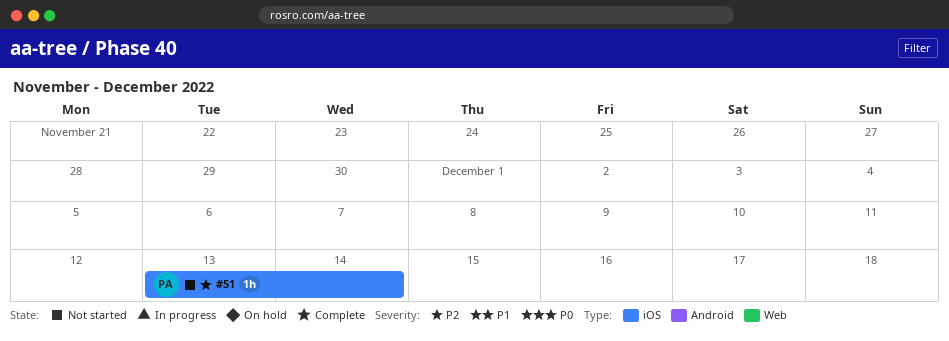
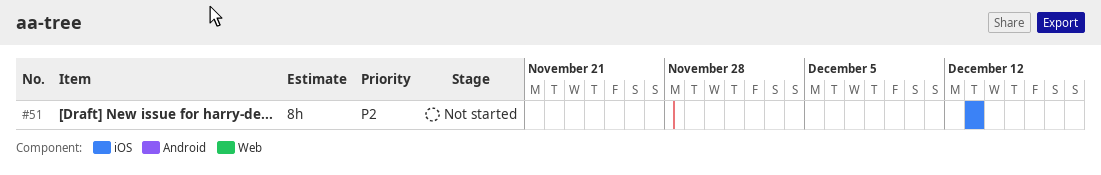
#51, estimate: 1h -> 8h
#51, due: Dec 14 -> Dec 13

